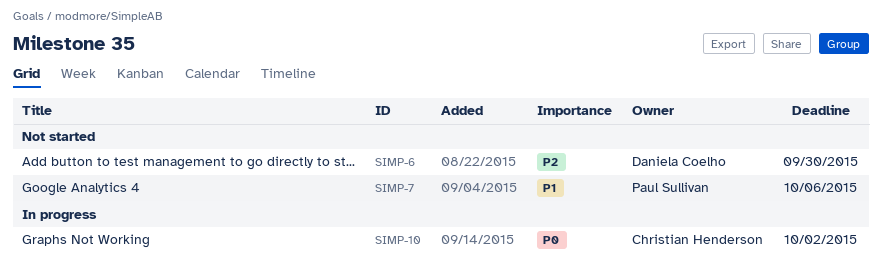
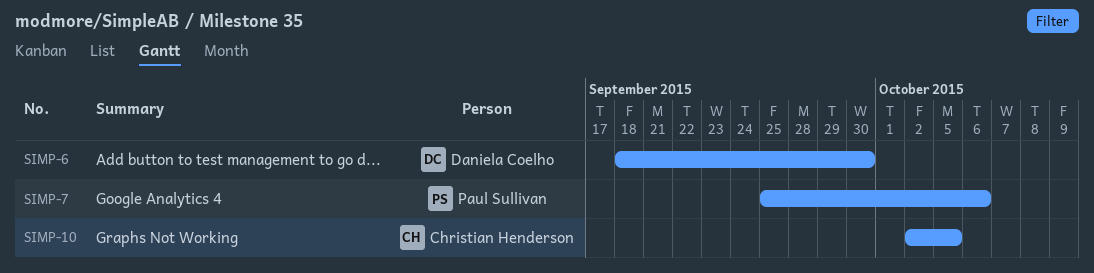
SIMP-10, due: Oct 2 -> Oct 5

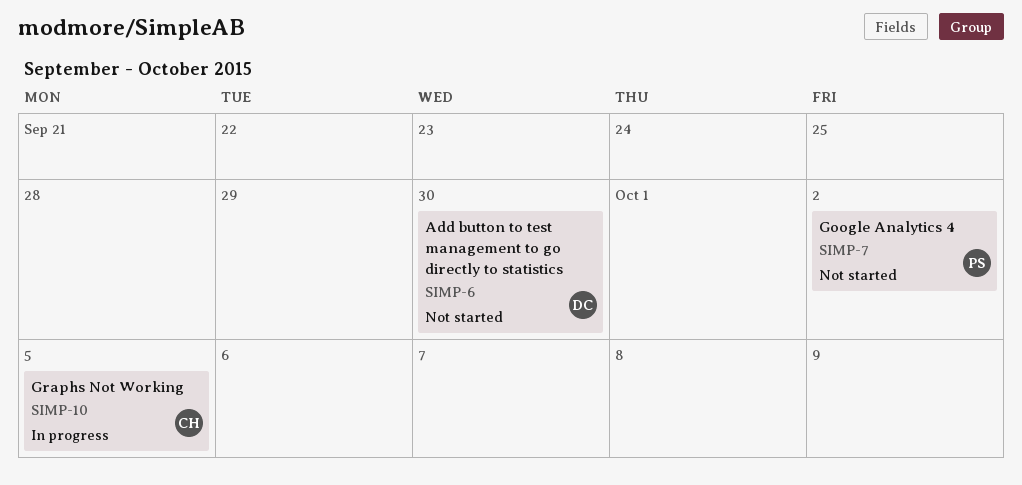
SIMP-7, due: Oct 6 -> Oct 2

